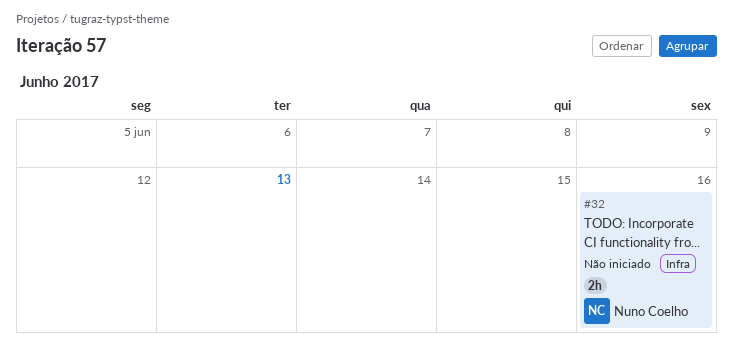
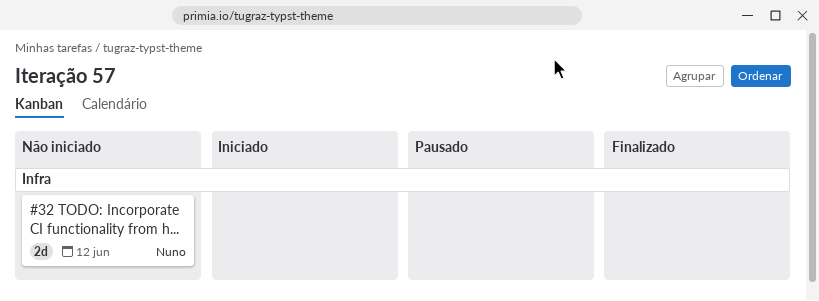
#32, estimate: 2h -> 2d
#32, due: Jun 16 -> Jun 12

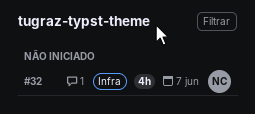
#32, estimate: 2d -> 4h
#32, due: Jun 12 -> Jun 7

